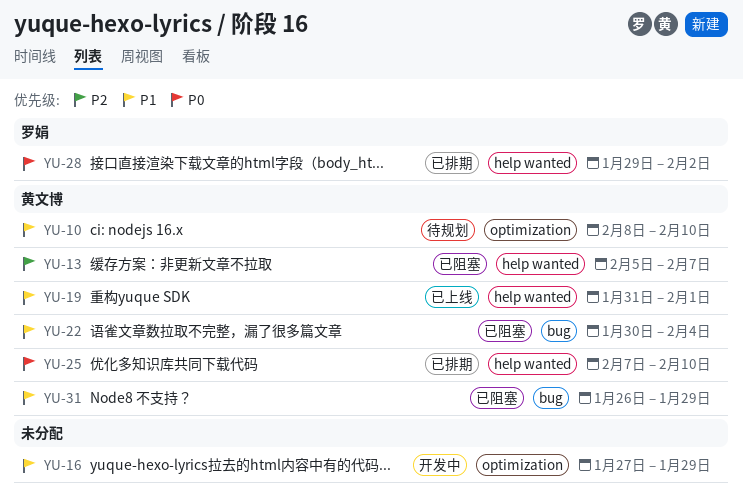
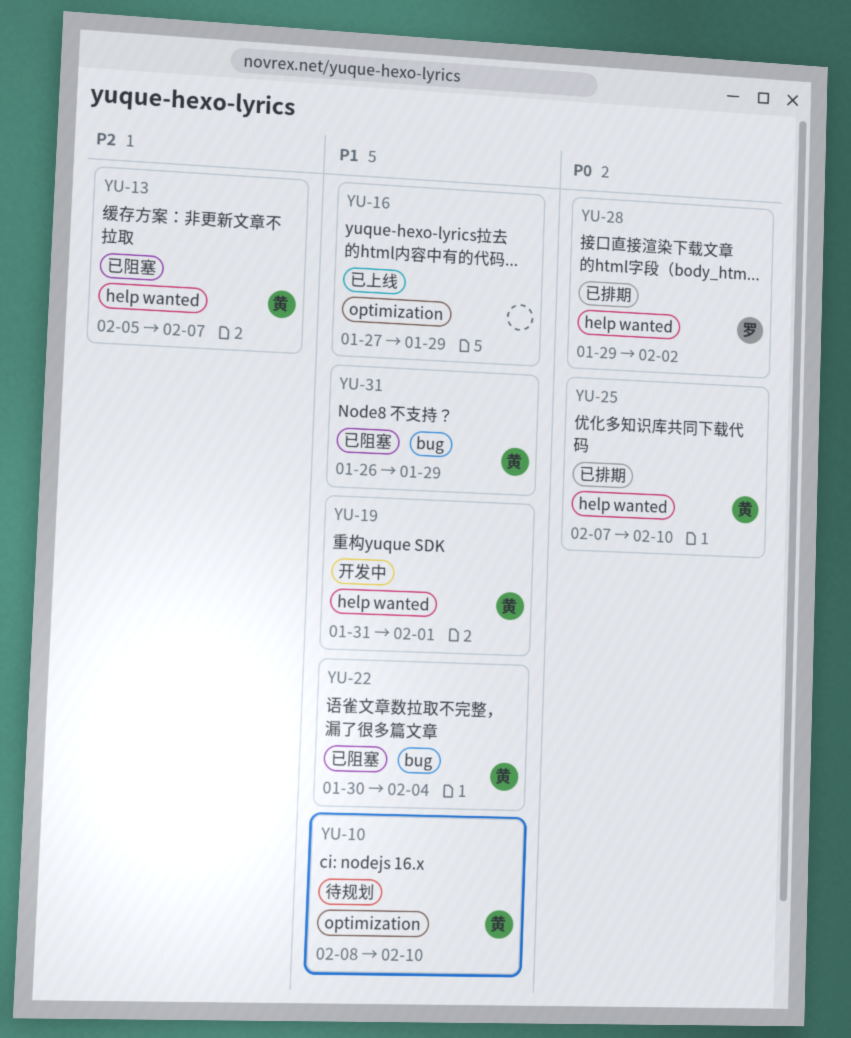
YU-16, status: 开发中 -> 已上线
YU-19, status: 已上线 -> 开发中

